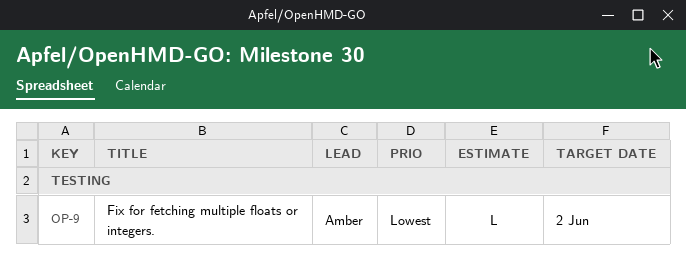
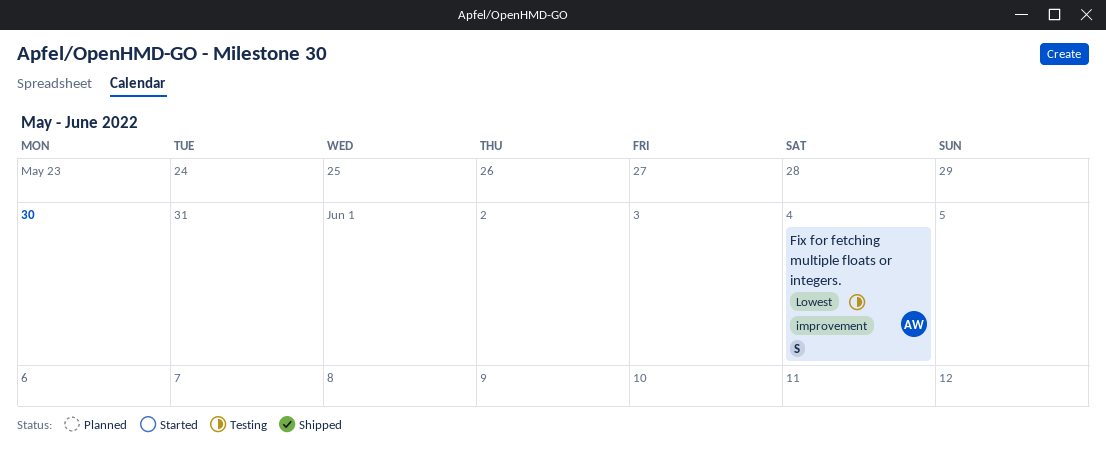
Fix for fetching multiple floats or integers., estimate: L -> S
Fix for fetching multiple floats or integers., due: Jun 2 -> Jun 4

